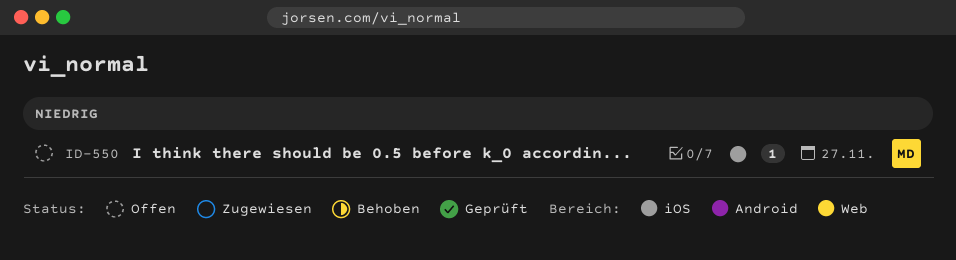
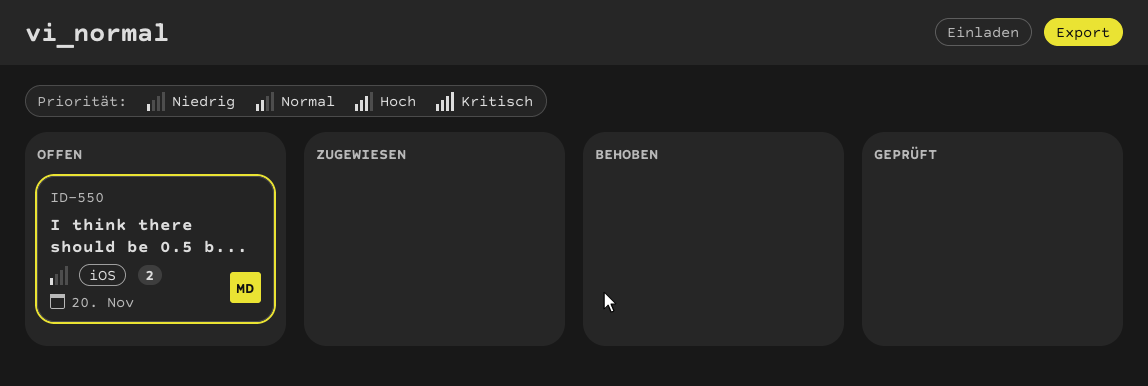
ID-550, estimate: 1 -> 2
ID-550, due: Nov 27 -> Nov 20

